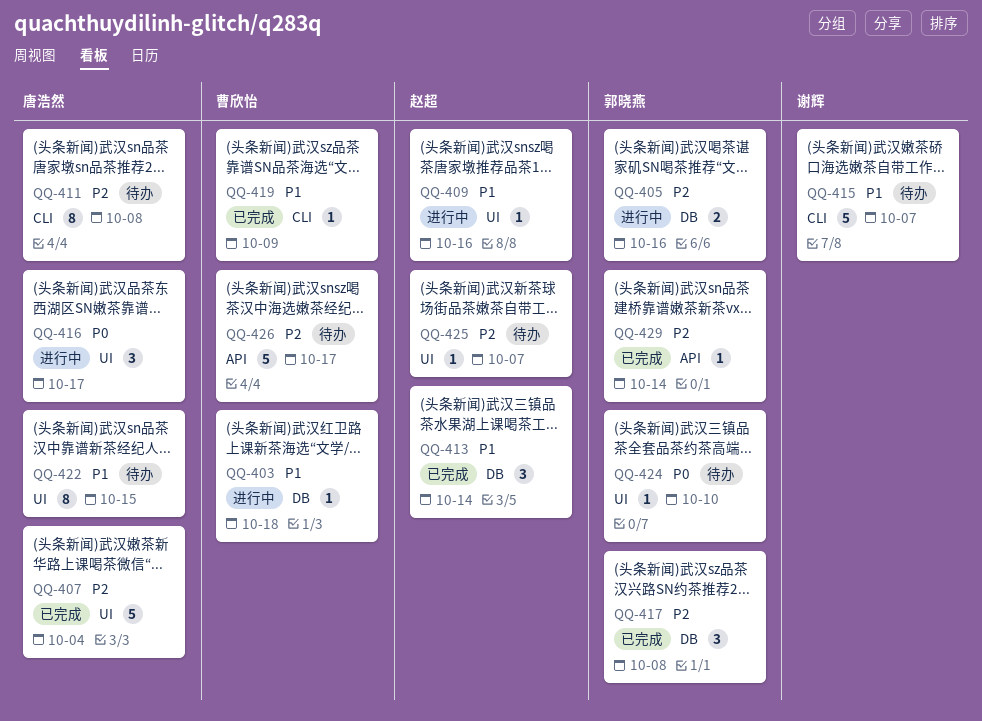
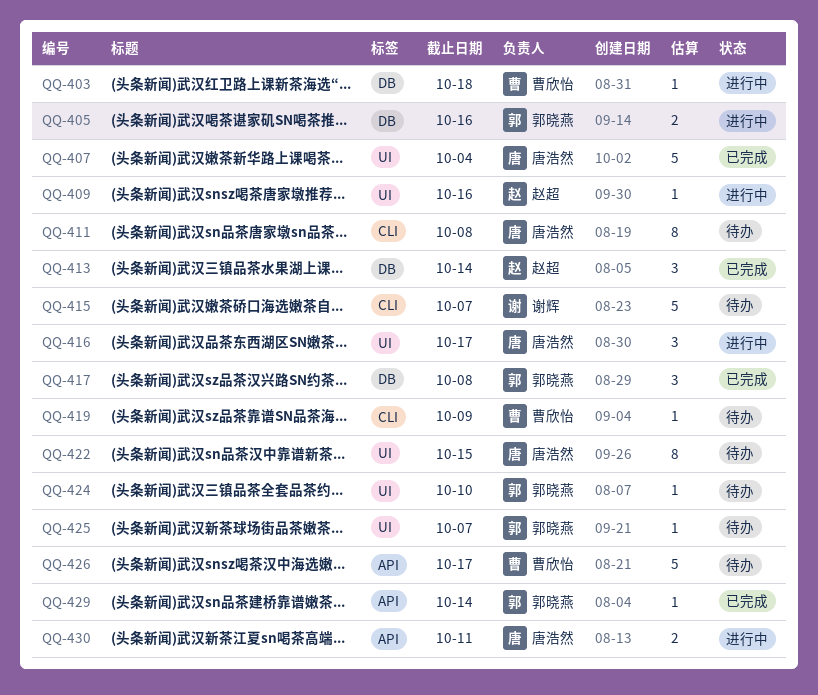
QQ-419, status: 已完成 -> 待办
QQ-425, owner: 赵超 -> 郭晓燕
QQ-430: none -> present

